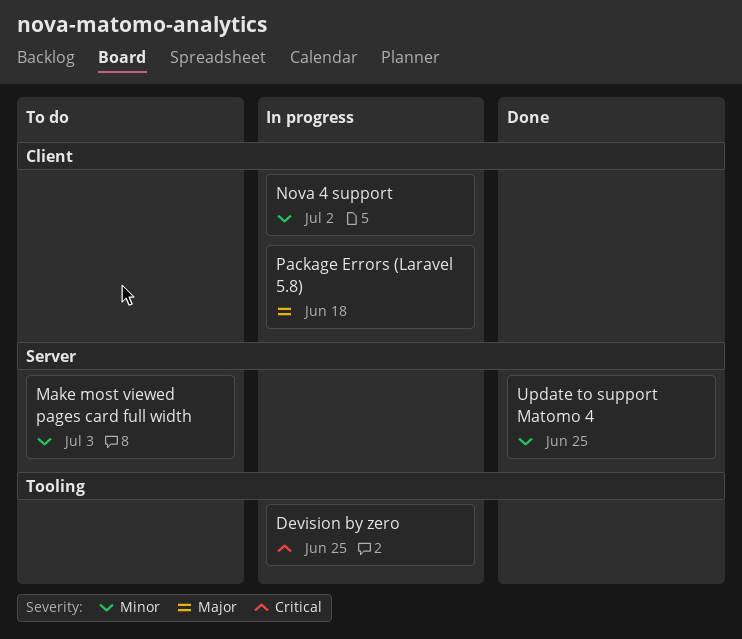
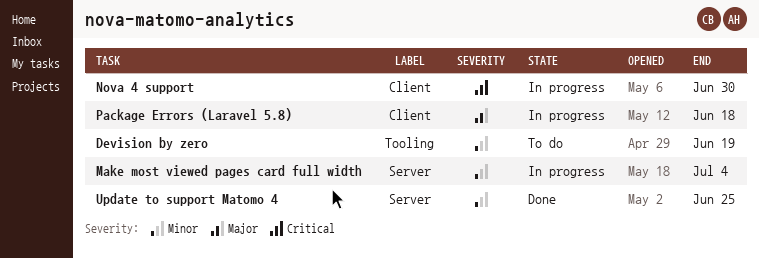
Devision by zero, status: In progress -> To do
Devision by zero, priority: Critical -> Minor
Devision by zero, due: Jun 25 -> Jun 19
Make most viewed pages card full width, status: To do -> In progress
Make most viewed pages card full width, due: Jul 3 -> Jul 4
Nova 4 support, priority: Minor -> Critical
Nova 4 support, due: Jul 2 -> Jun 30

